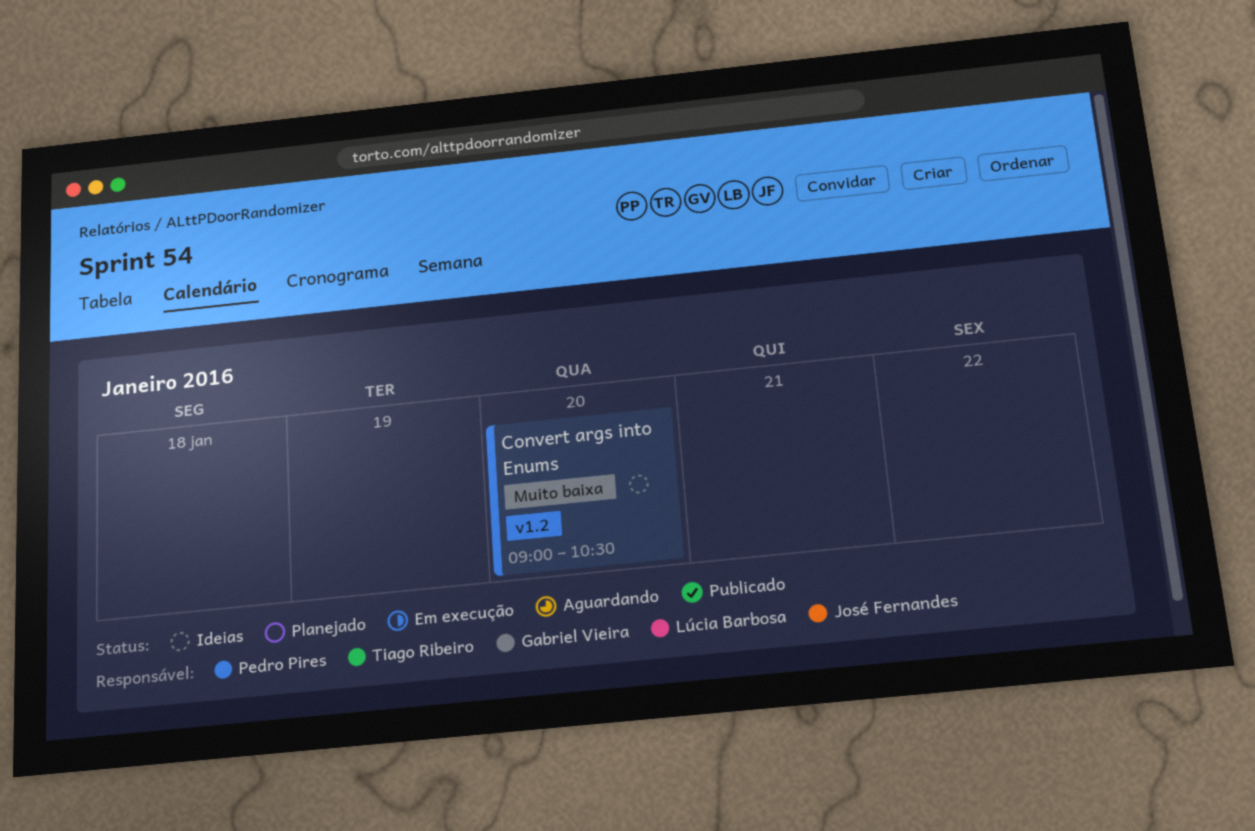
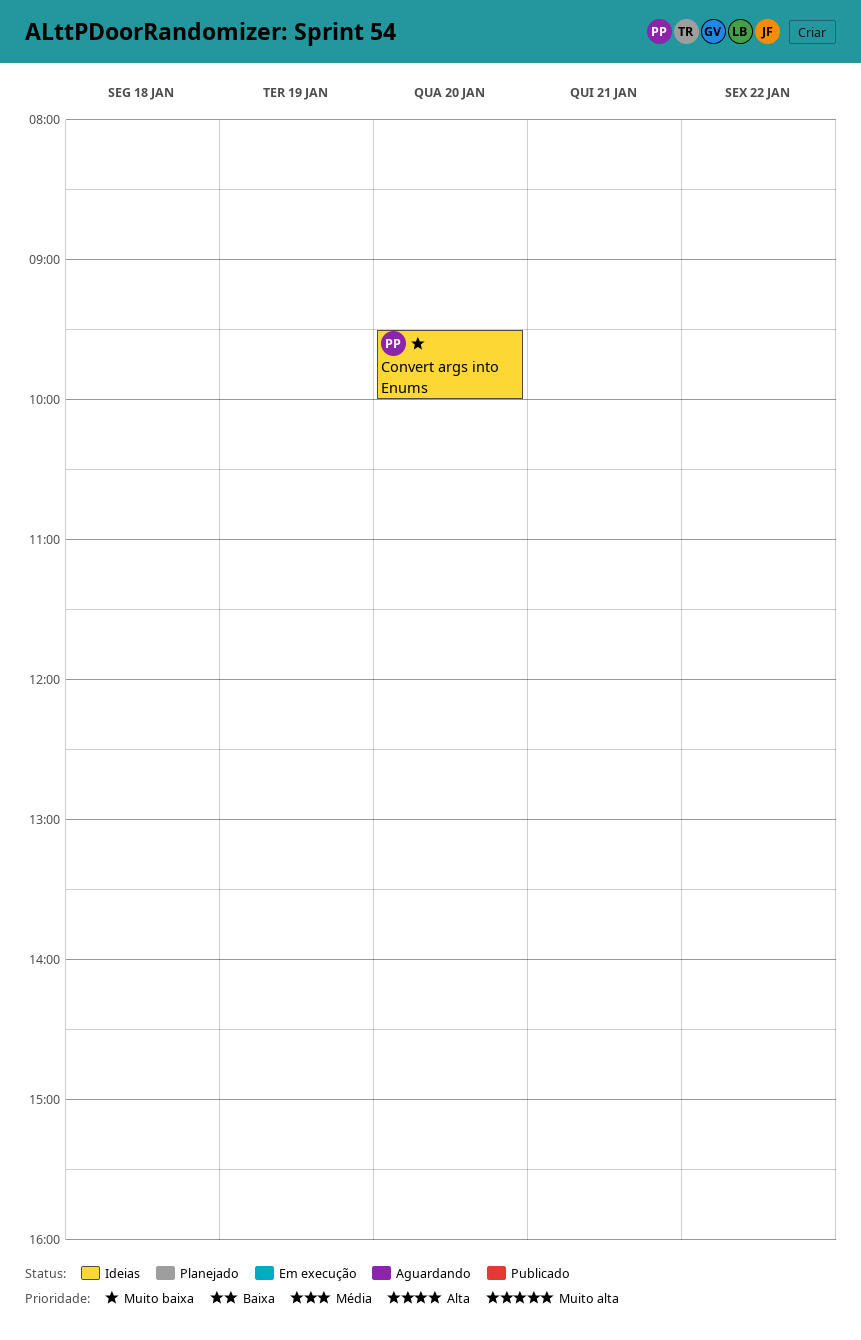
Convert args into Enums, begins: 09:00 -> 09:30
Convert args into Enums, ends: 10:30 -> 10:00

